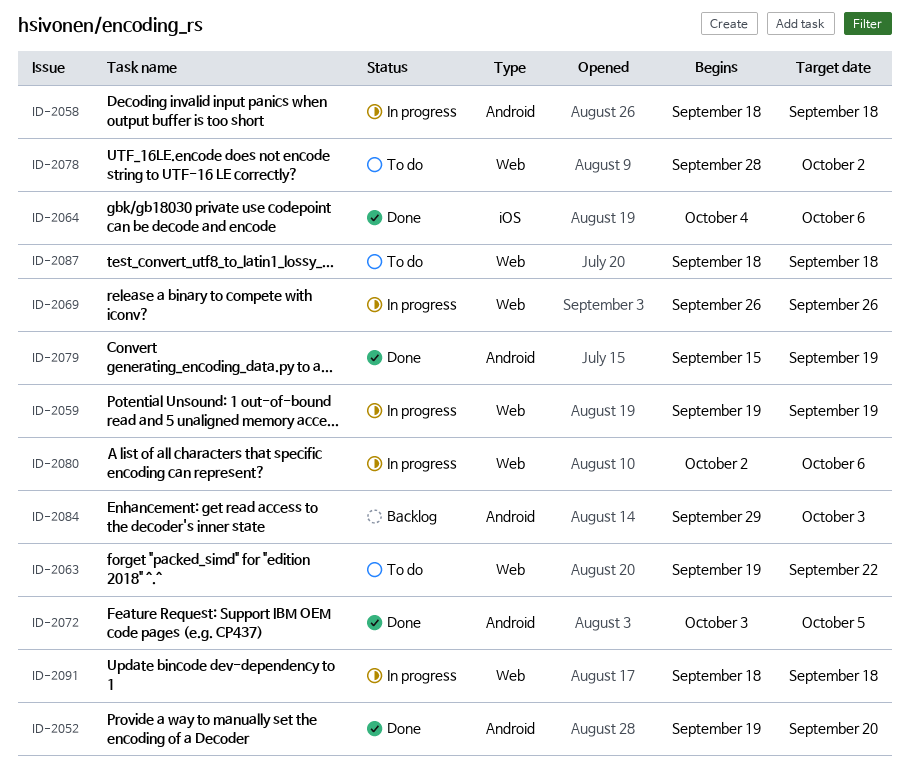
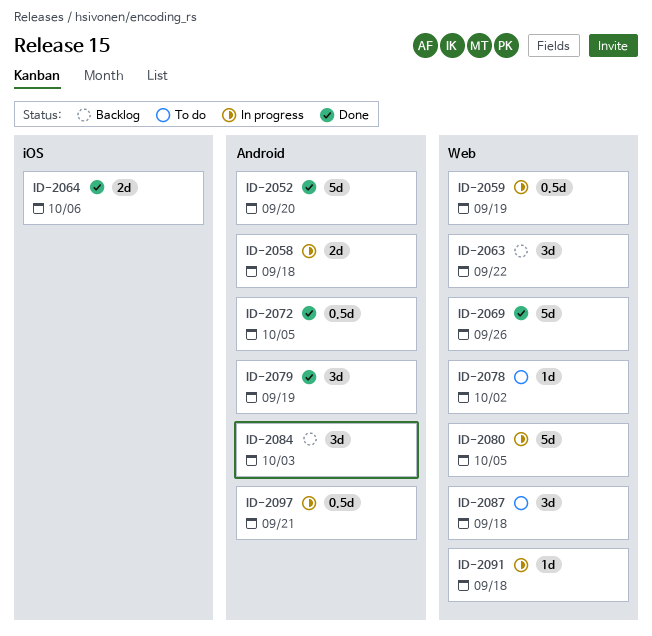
ID-2063, status: To do -> Backlog
ID-2069, status: In progress -> Done
ID-2080, due: Oct 6 -> Oct 5
ID-2097: none -> present

